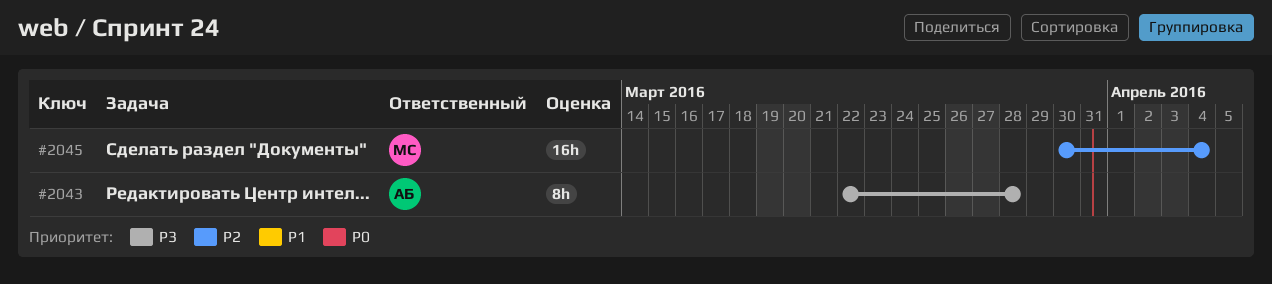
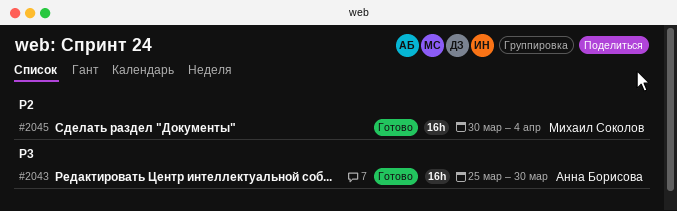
#2043, estimate: 8h -> 16h
#2043, start: Mar 22 -> Mar 25
#2043, due: Mar 28 -> Mar 30

